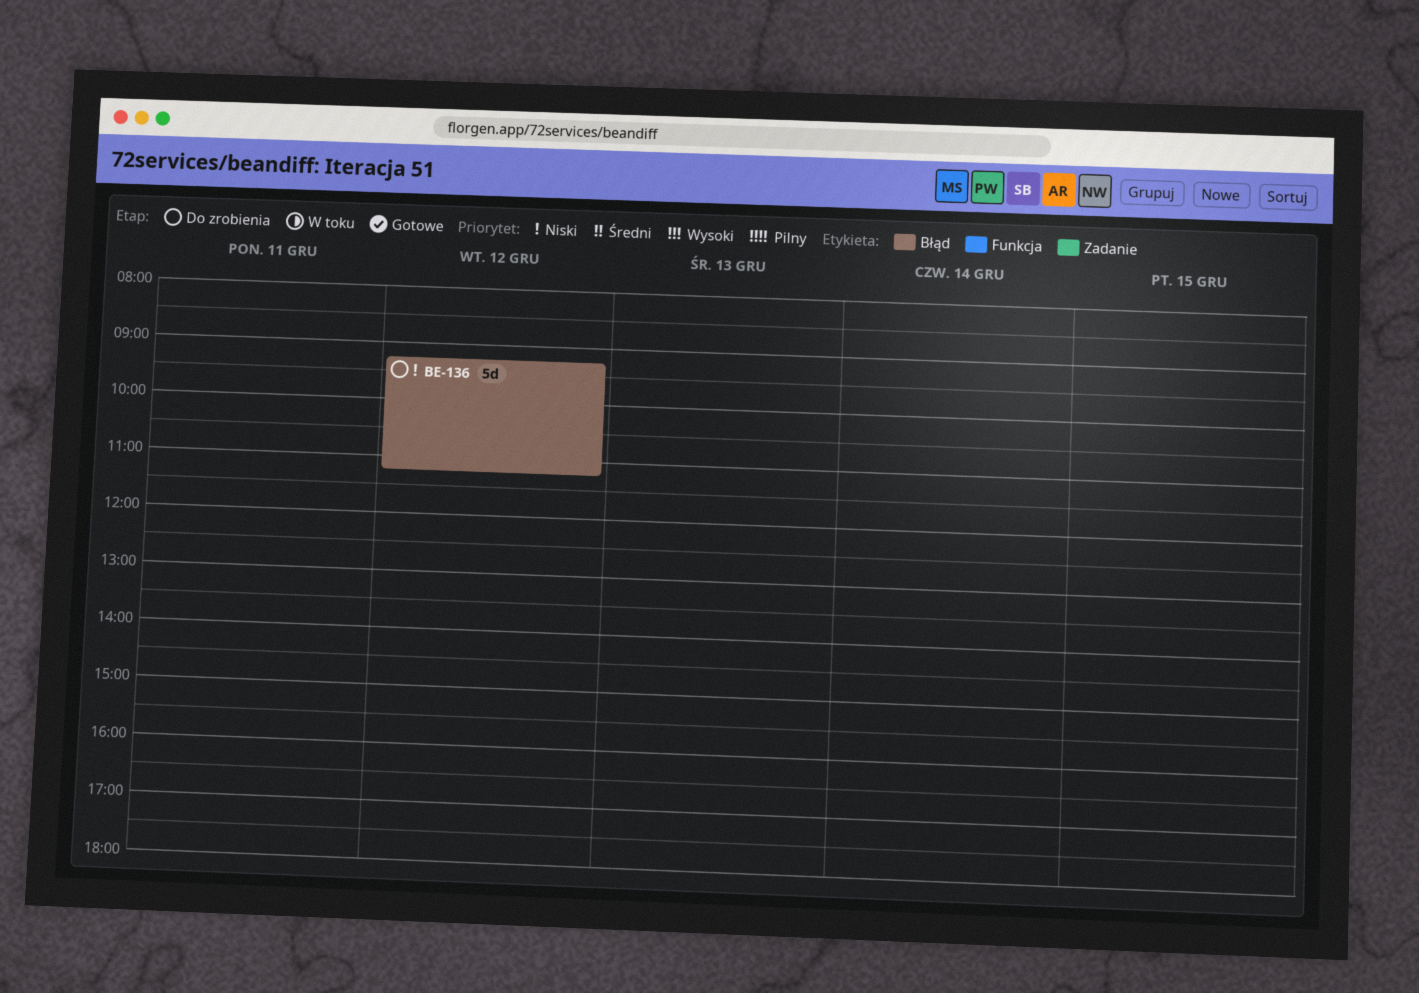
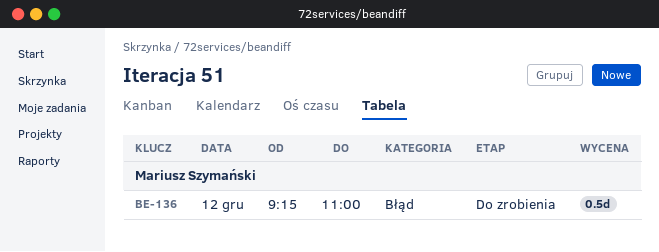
BE-136, estimate: 5d -> 0.5d
BE-136, ends: 11:15 -> 11:00

